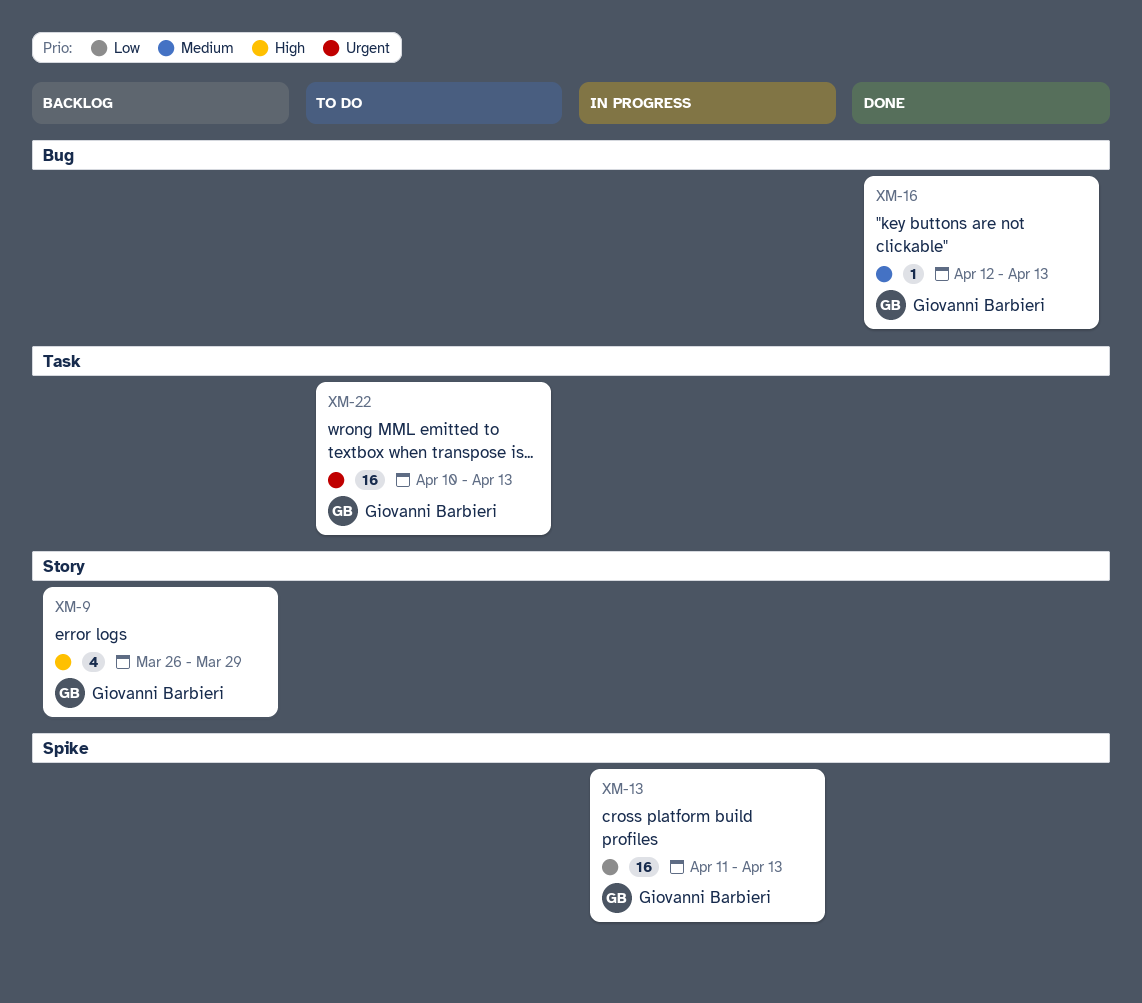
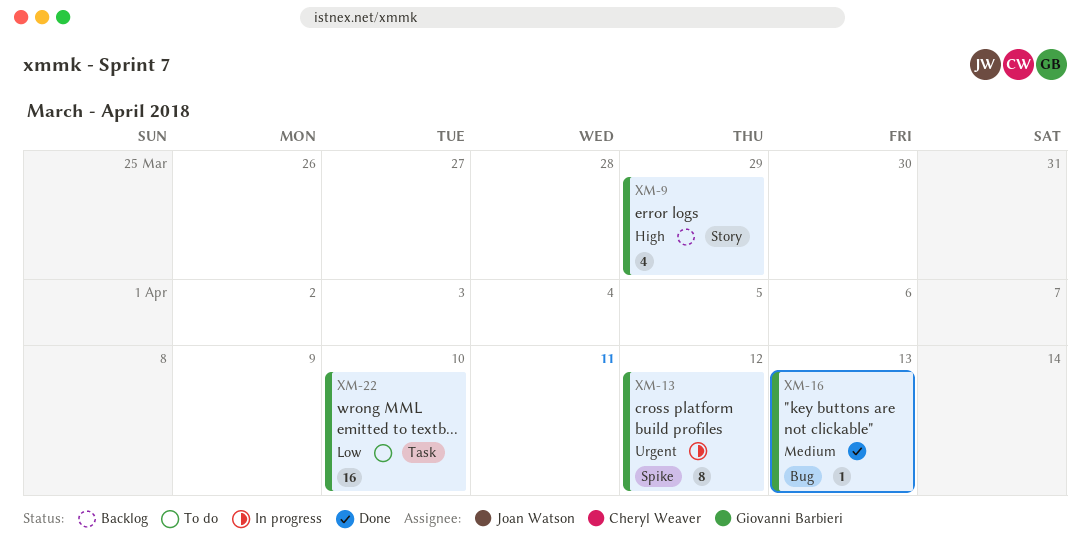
XM-13, priority: Low -> Urgent
XM-13, estimate: 16 -> 8
XM-13, due: Apr 13 -> Apr 12
XM-22, priority: Urgent -> Low
XM-22, due: Apr 13 -> Apr 10

